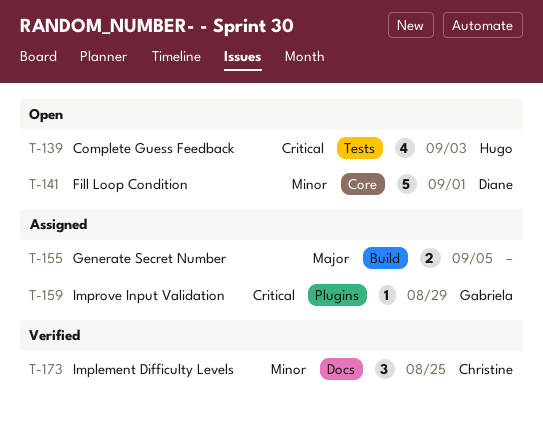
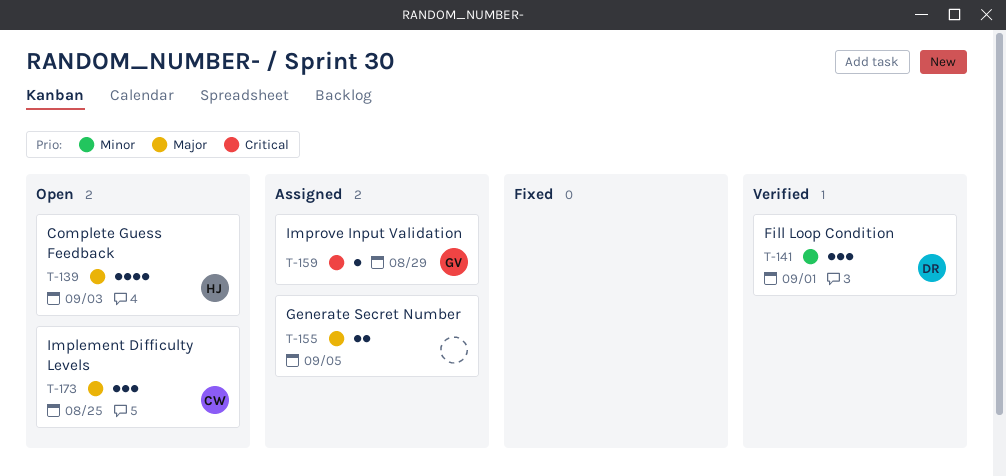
T-139, priority: Critical -> Major
T-141, status: Open -> Verified
T-141, estimate: 5 -> 3
T-173, status: Verified -> Open
T-173, priority: Minor -> Major

